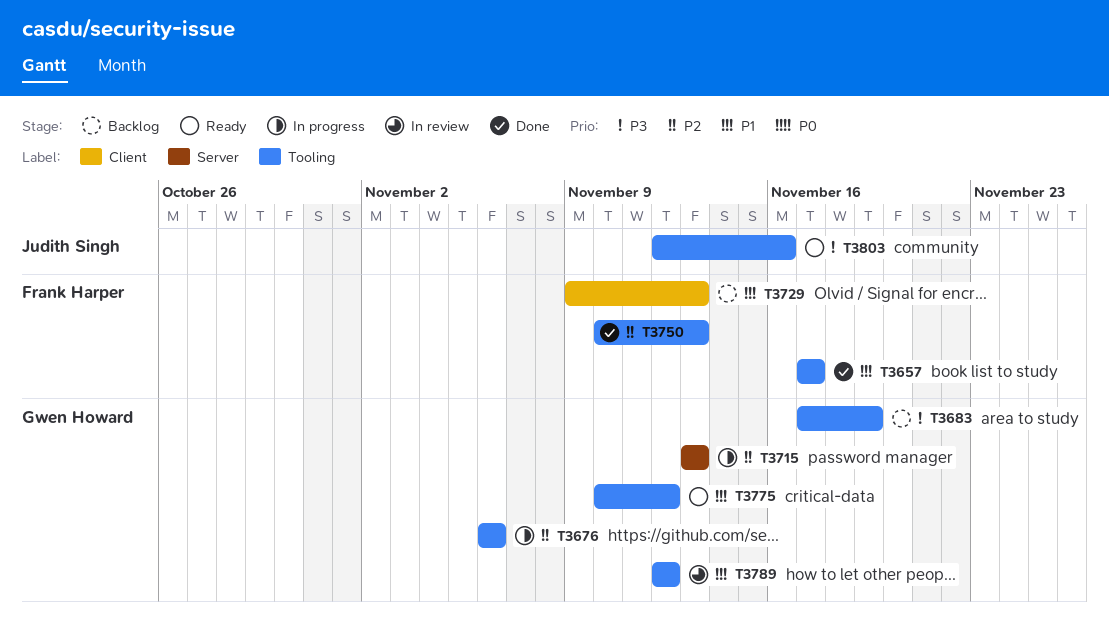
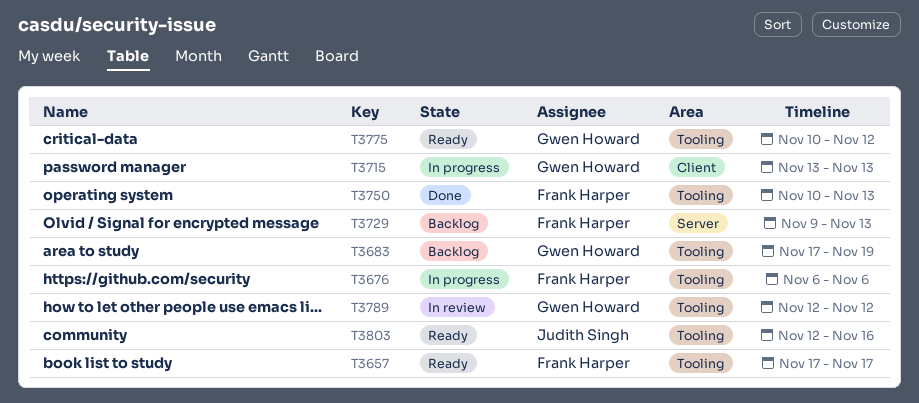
T3657, status: Done -> Ready
T3676, owner: Gwen Howard -> Frank Harper
T3715, label: Server -> Client
T3729, label: Client -> Server

